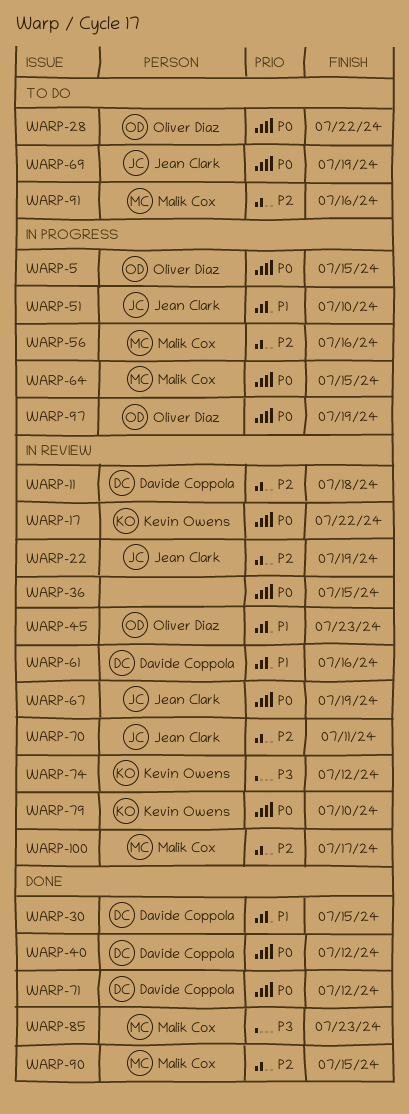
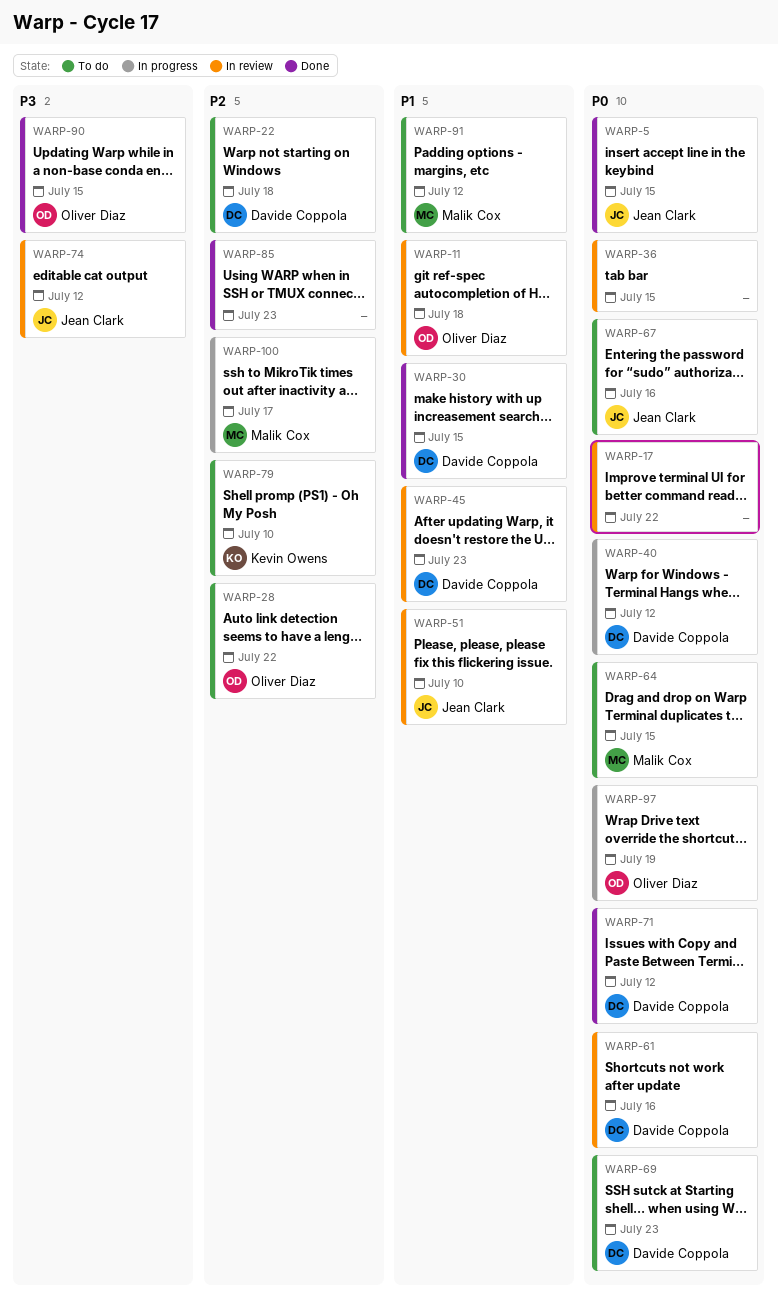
WARP-5, status: In progress -> Done
WARP-5, owner: Oliver Diaz -> Jean Clark
WARP-11, owner: Davide Coppola -> Oliver Diaz
WARP-11, priority: P2 -> P1
WARP-17, owner: Kevin Owens -> none
WARP-22, status: In review -> To do
WARP-22, owner: Jean Clark -> Davide Coppola
WARP-22, due: Jul 19 -> Jul 18
WARP-28, priority: P0 -> P2
WARP-40, status: Done -> In progress
WARP-45, owner: Oliver Diaz -> Davide Coppola
WARP-51, status: In progress -> In review
WARP-56: present -> none
WARP-61, priority: P1 -> P0
WARP-64, status: In progress -> To do
WARP-67, status: In review -> To do
WARP-67, due: Jul 19 -> Jul 16
WARP-69, owner: Jean Clark -> Davide Coppola
WARP-69, due: Jul 19 -> Jul 23
WARP-70: present -> none
WARP-74, owner: Kevin Owens -> Jean Clark
WARP-79, status: In review -> To do
WARP-79, priority: P0 -> P2
WARP-85, owner: Malik Cox -> none
WARP-85, priority: P3 -> P2
WARP-90, owner: Malik Cox -> Oliver Diaz
WARP-90, priority: P2 -> P3
WARP-91, priority: P2 -> P1
WARP-91, due: Jul 16 -> Jul 12
WARP-100, status: In review -> In progress

